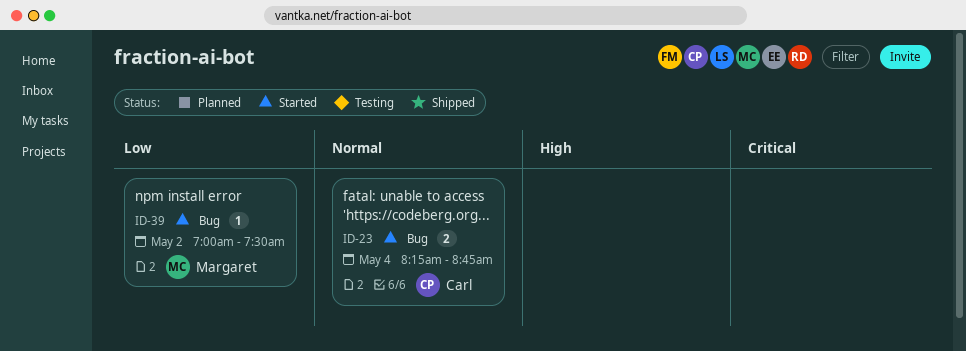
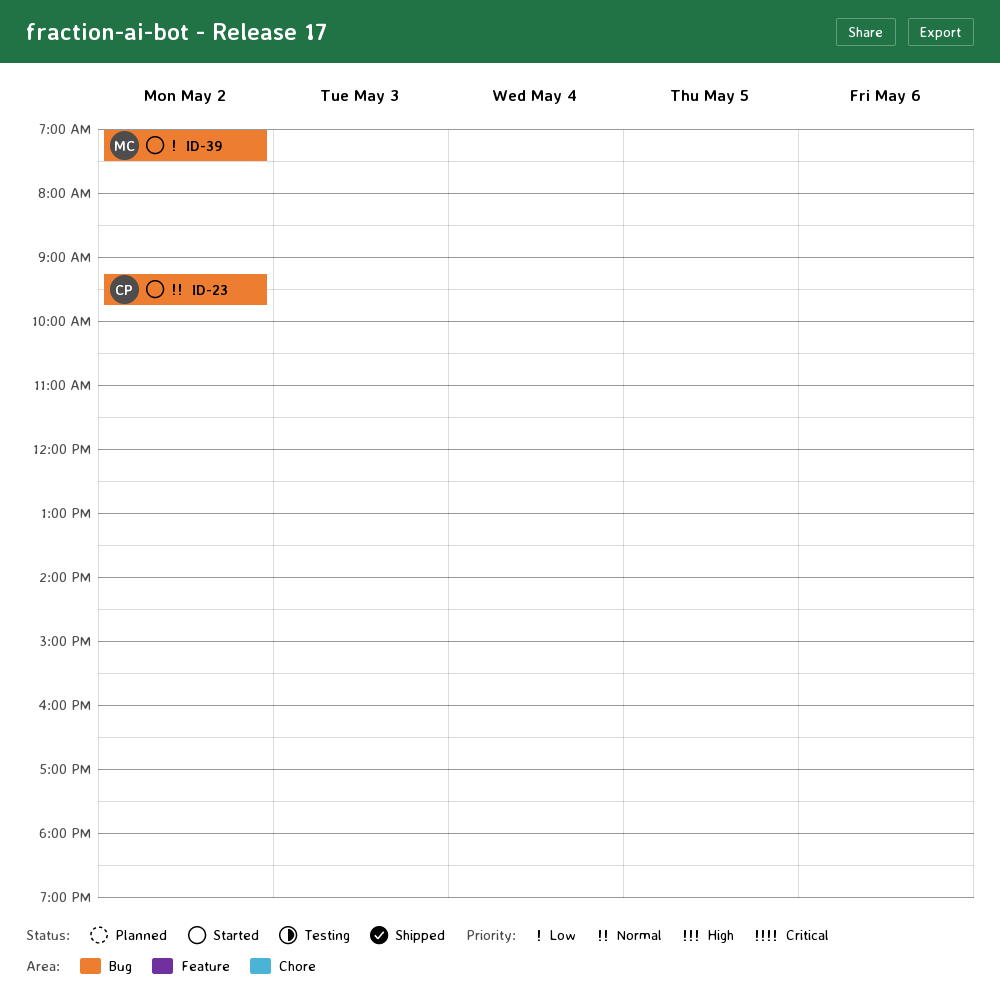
ID-23, day: May 4 -> May 2
ID-23, begins: 08:15 -> 09:15
ID-23, ends: 08:45 -> 09:45

